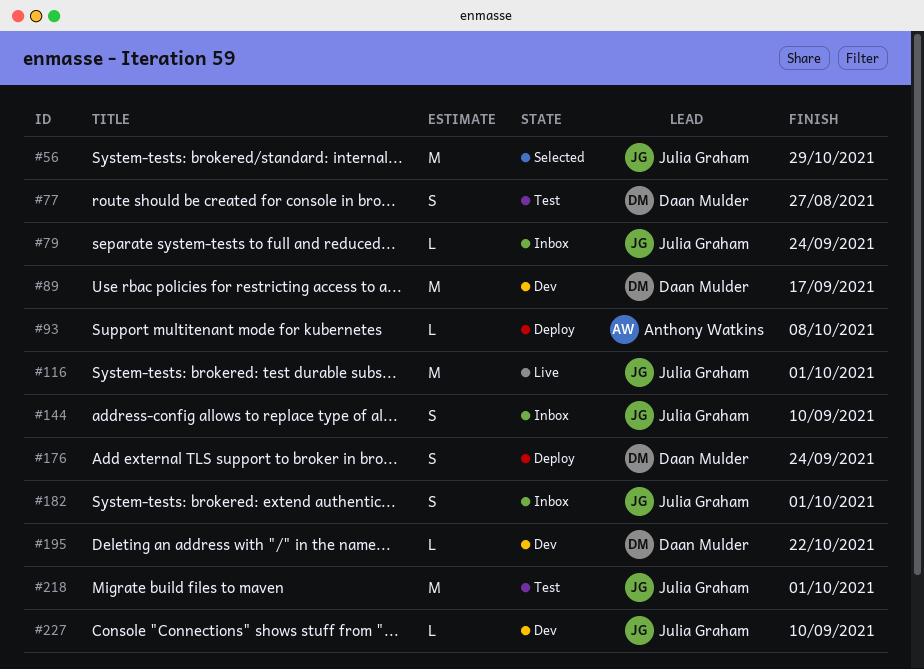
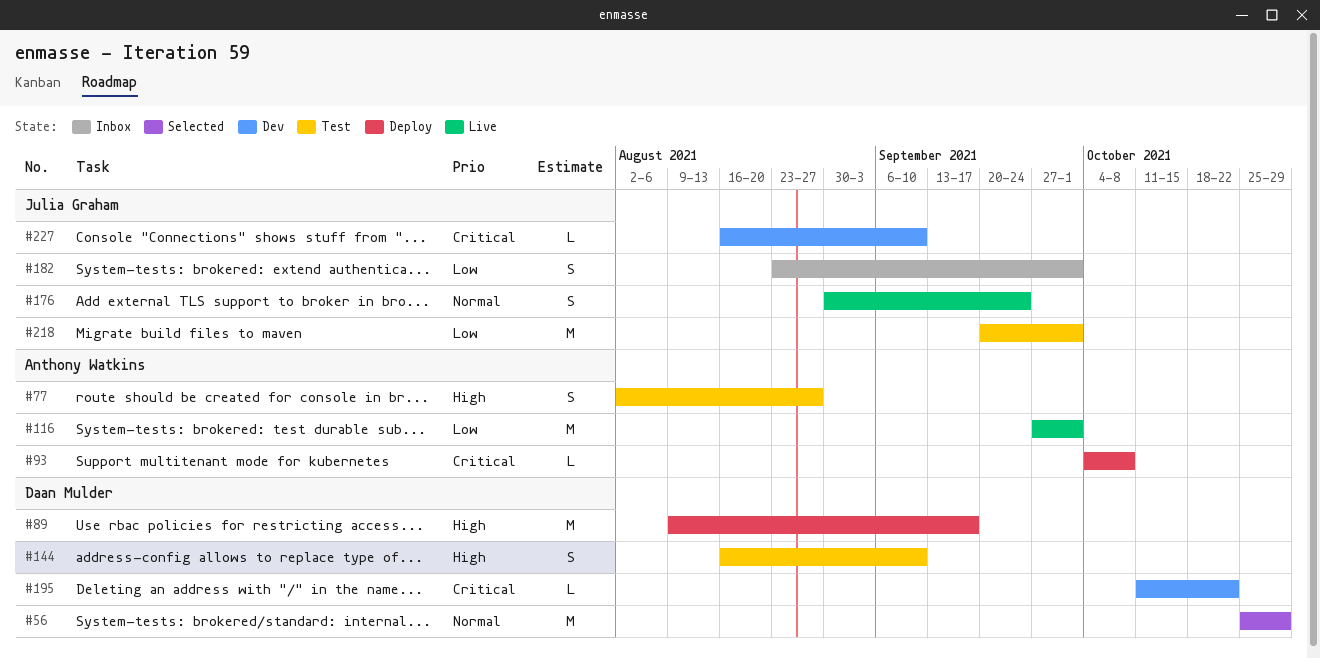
#56, owner: Julia Graham -> Daan Mulder
#77, owner: Daan Mulder -> Anthony Watkins
#79: present -> none
#89, status: Dev -> Deploy
#116, owner: Julia Graham -> Anthony Watkins
#144, status: Inbox -> Test
#144, owner: Julia Graham -> Daan Mulder
#176, status: Deploy -> Live
#176, owner: Daan Mulder -> Julia Graham

